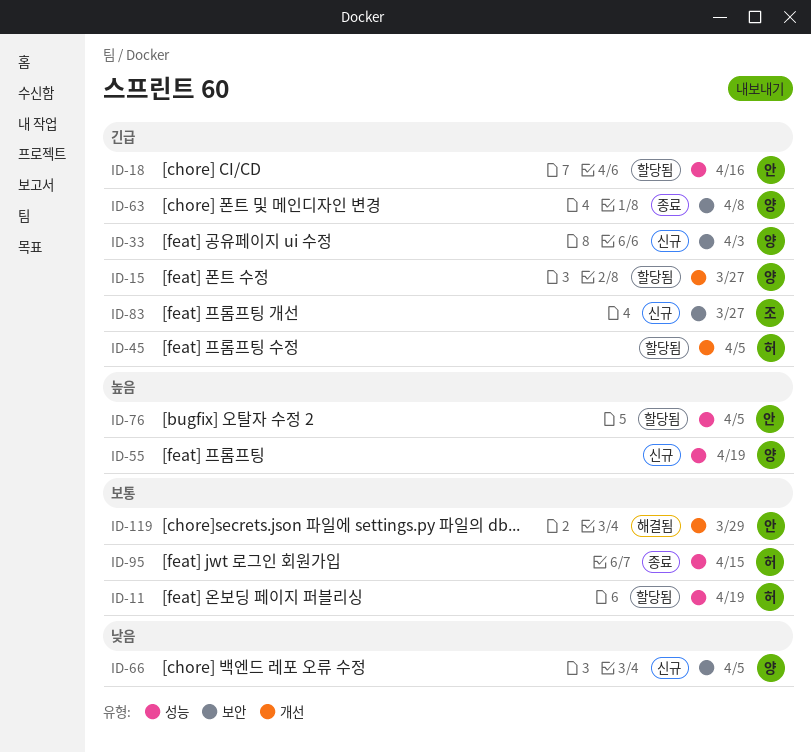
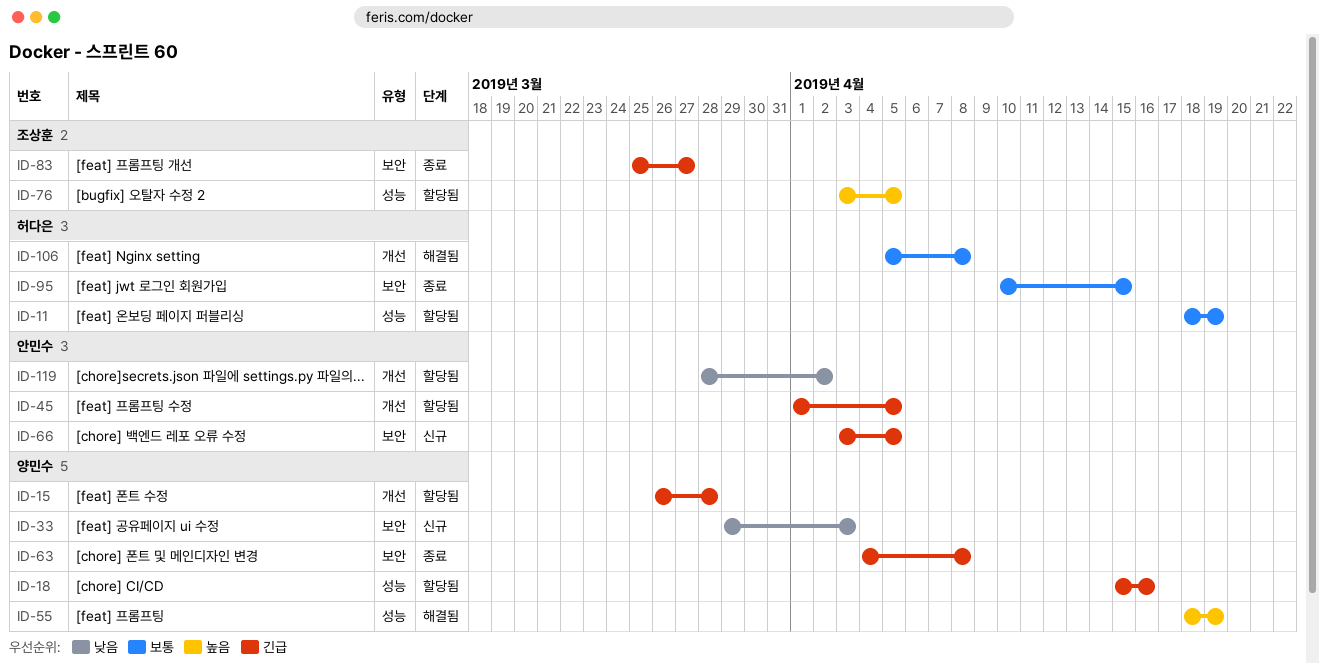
ID-15, due: Mar 27 -> Mar 28
ID-18, owner: 안민수 -> 양민수
ID-33, priority: 긴급 -> 낮음
ID-45, owner: 허다은 -> 안민수
ID-55, status: 신규 -> 해결됨
ID-66, owner: 양민수 -> 안민수
ID-66, priority: 낮음 -> 긴급
ID-76, owner: 안민수 -> 조상훈
ID-83, status: 신규 -> 종료
ID-95, label: 성능 -> 보안
ID-106: none -> present
ID-119, status: 해결됨 -> 할당됨
ID-119, priority: 보통 -> 낮음
ID-119, due: Mar 29 -> Apr 2

